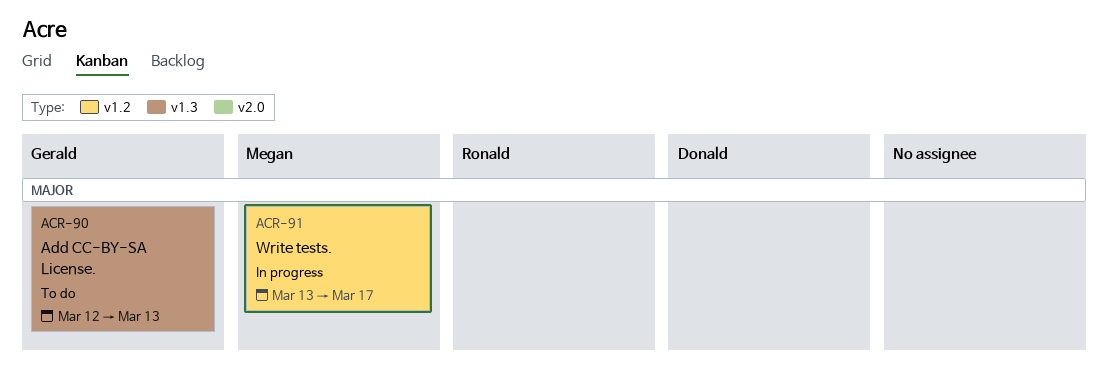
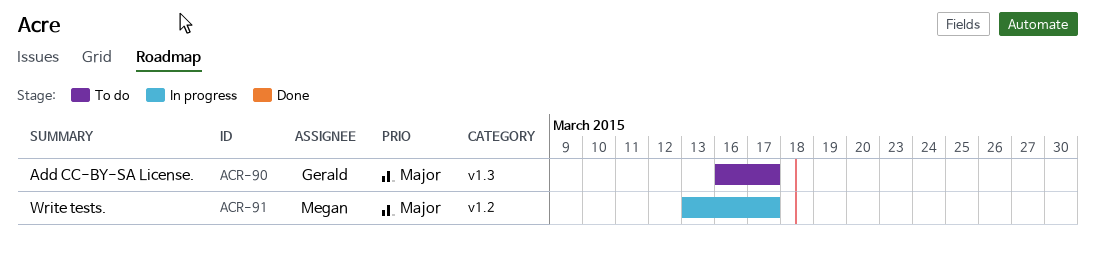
ACR-90, start: Mar 12 -> Mar 16
ACR-90, due: Mar 13 -> Mar 17

